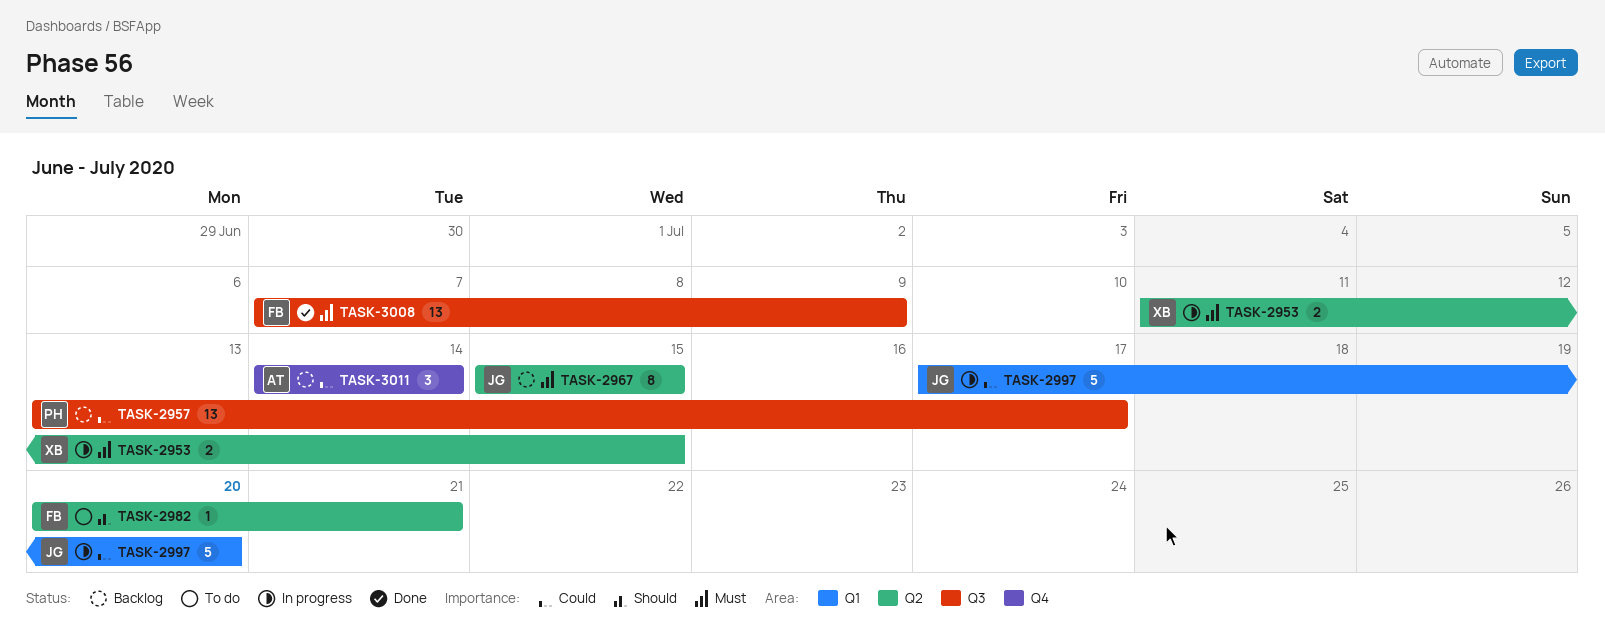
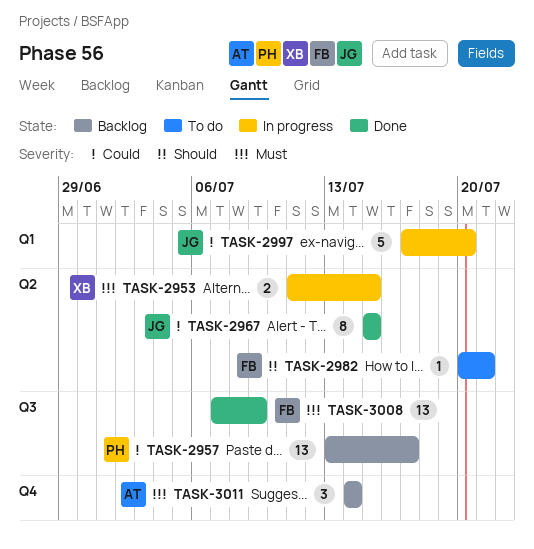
TASK-2967, status: Backlog -> Done
TASK-2967, priority: Must -> Could
TASK-3011, priority: Could -> Must

